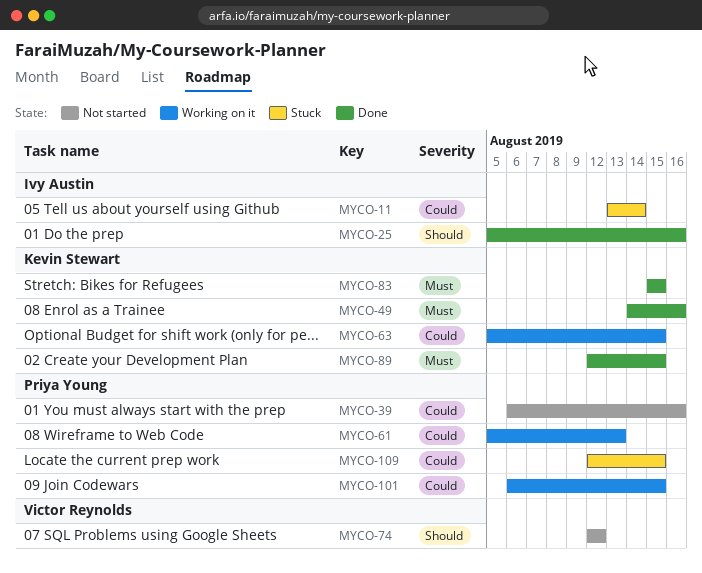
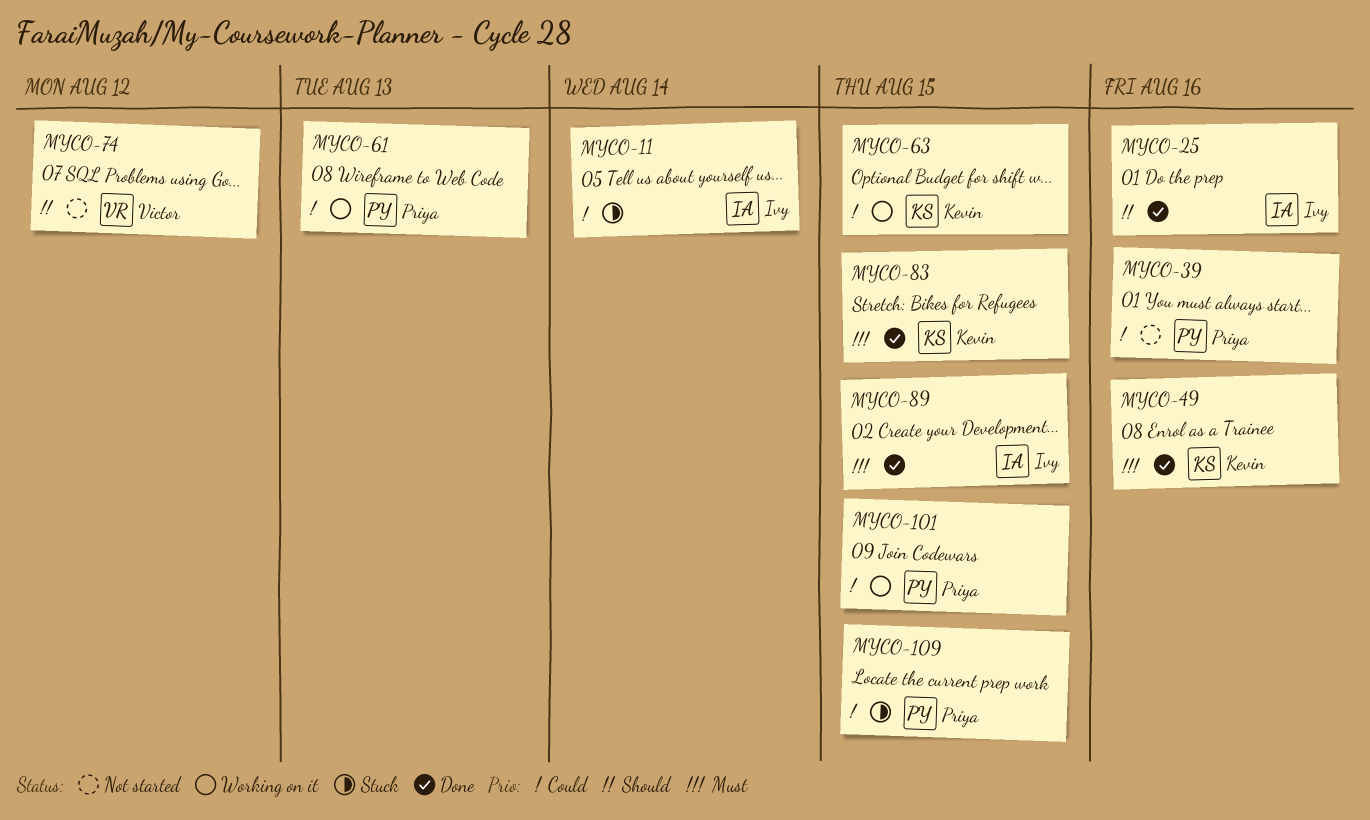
MYCO-89, owner: Kevin Stewart -> Ivy Austin

